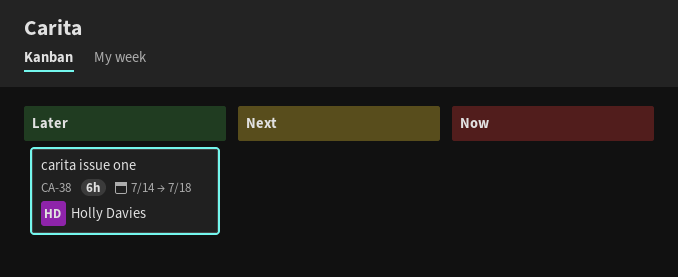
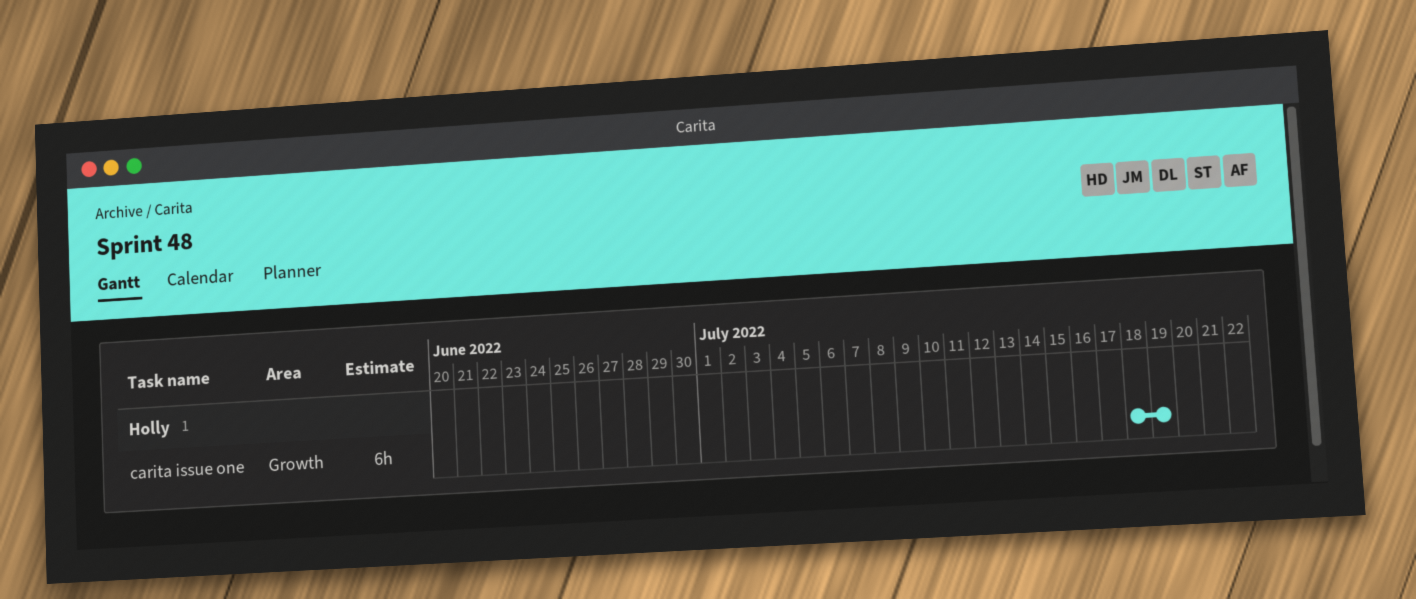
carita issue one, start: Jul 14 -> Jul 18
carita issue one, due: Jul 18 -> Jul 19

